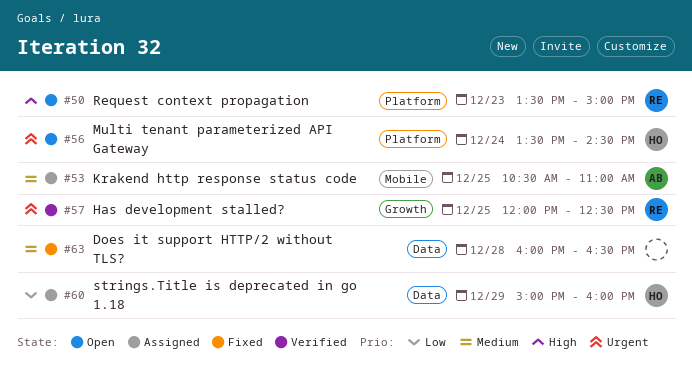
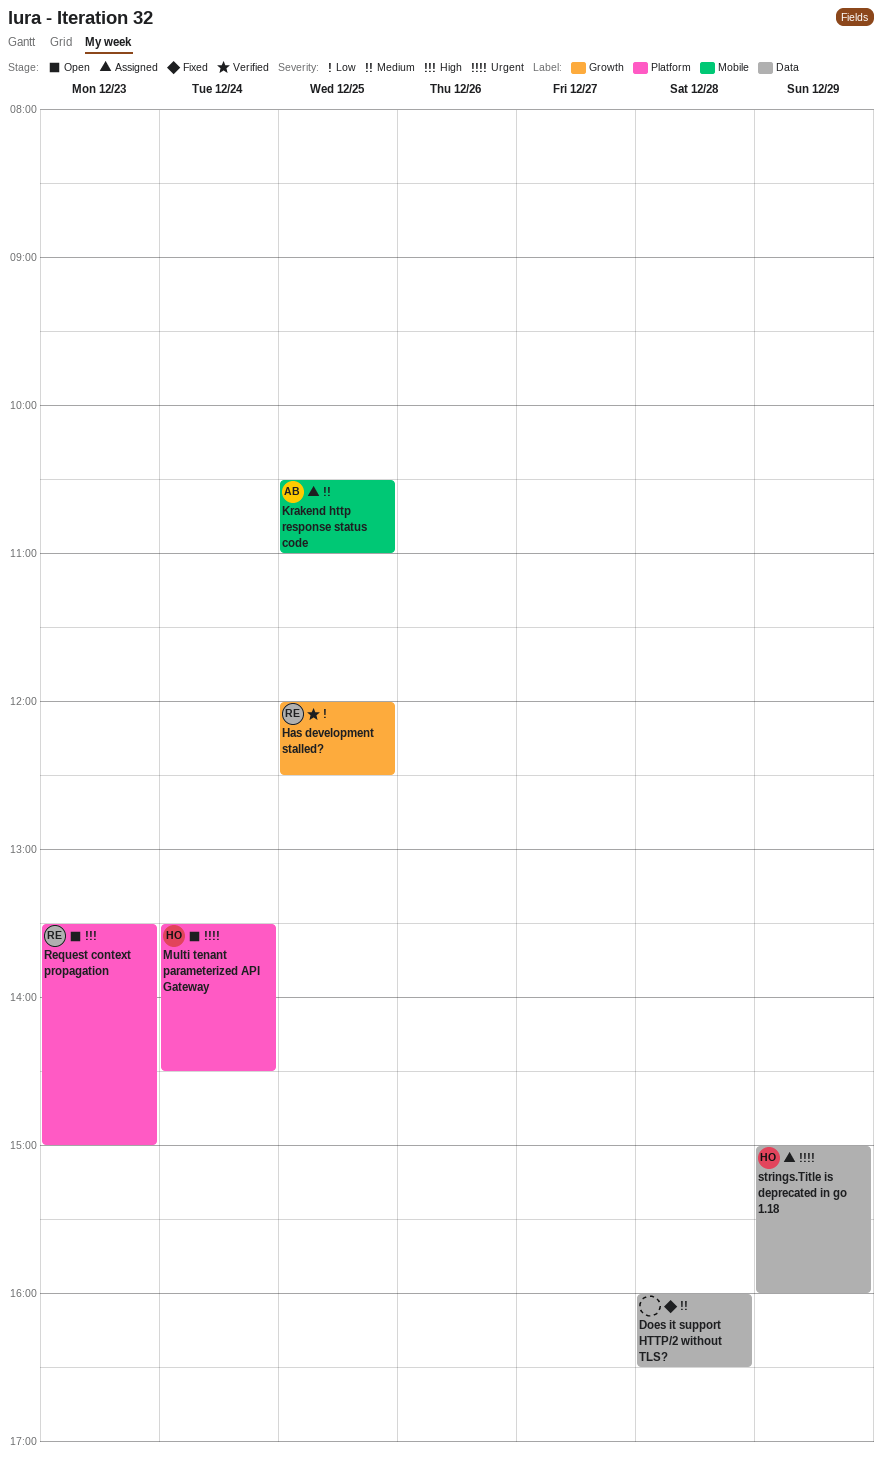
Has development stalled?, priority: Urgent -> Low
strings.Title is deprecated in go 1.18, priority: Low -> Urgent

